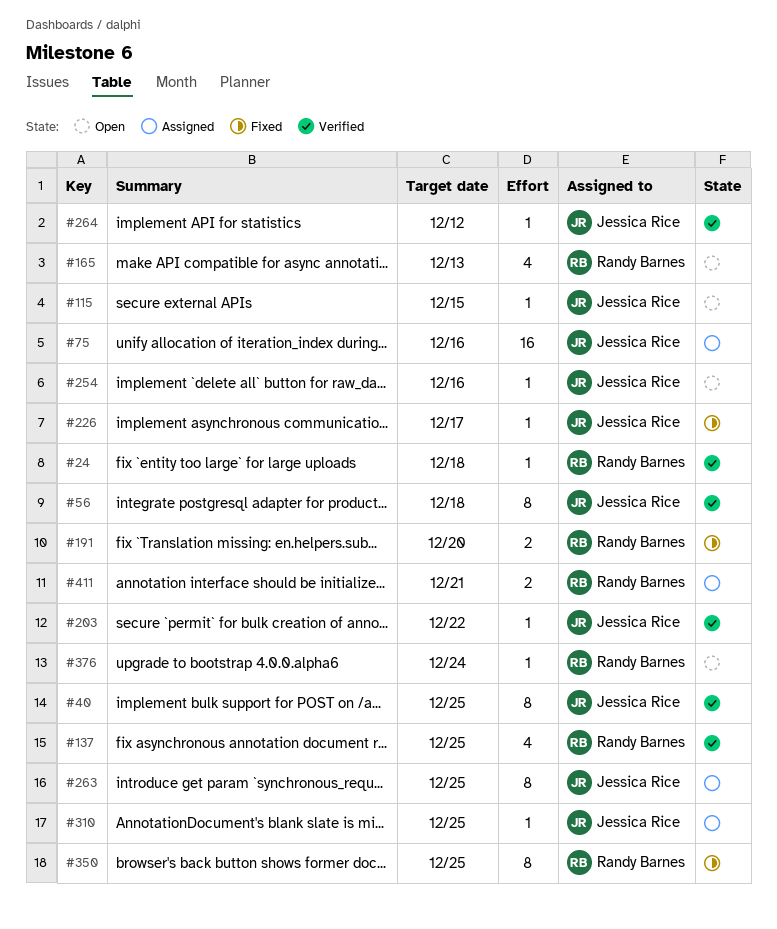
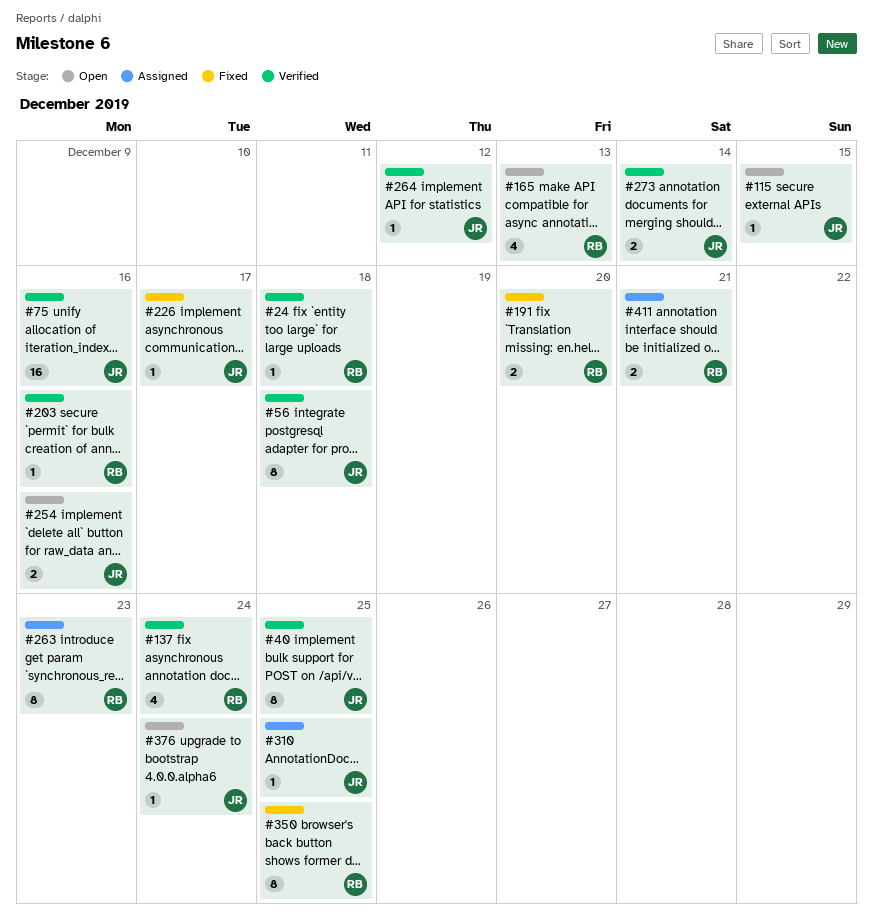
#75, status: Assigned -> Verified
#137, due: Dec 25 -> Dec 24
#203, owner: Jessica Rice -> Randy Barnes
#203, due: Dec 22 -> Dec 16
#254, estimate: 1 -> 2
#263, owner: Jessica Rice -> Randy Barnes
#263, due: Dec 25 -> Dec 23
#273: none -> present
#376, owner: Randy Barnes -> Jessica Rice

